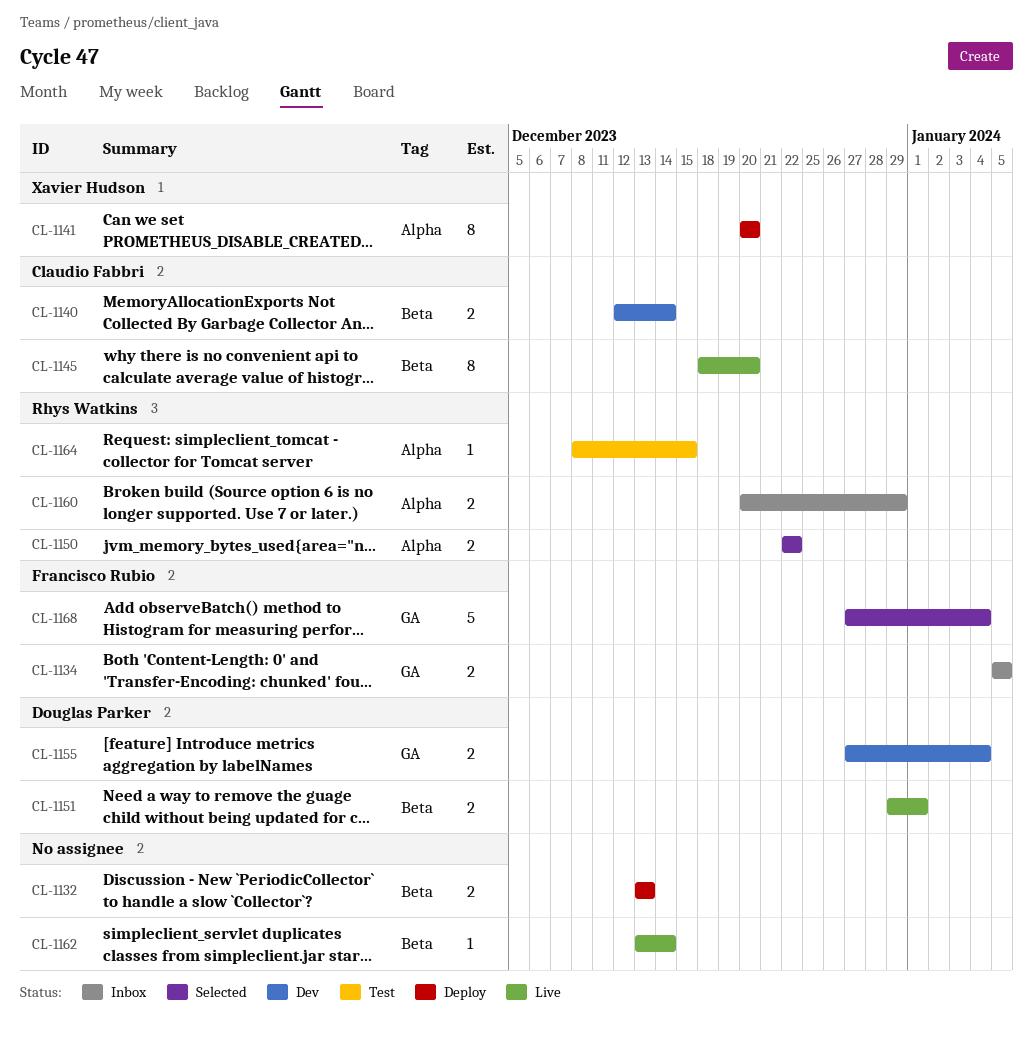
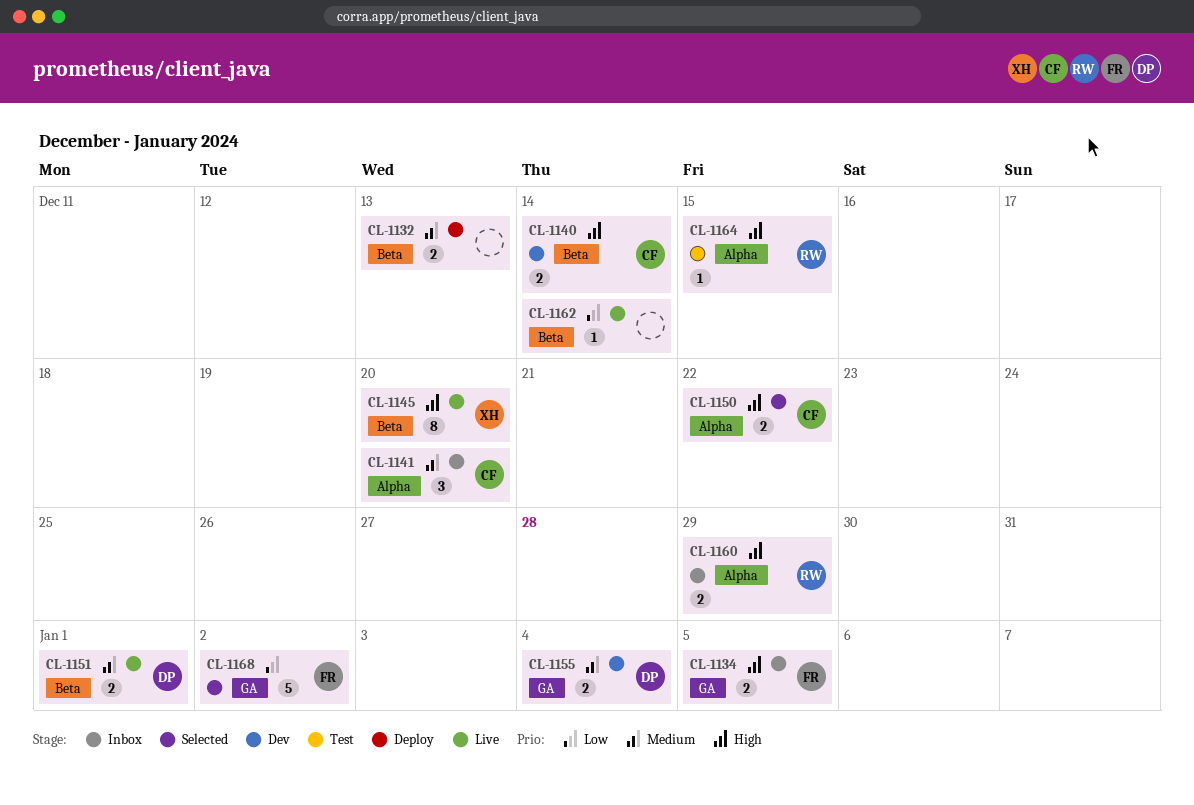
CL-1141, status: Deploy -> Inbox
CL-1141, owner: Xavier Hudson -> Claudio Fabbri
CL-1141, estimate: 8 -> 3
CL-1145, owner: Claudio Fabbri -> Xavier Hudson
CL-1150, owner: Rhys Watkins -> Claudio Fabbri
CL-1168, due: Jan 4 -> Jan 2

